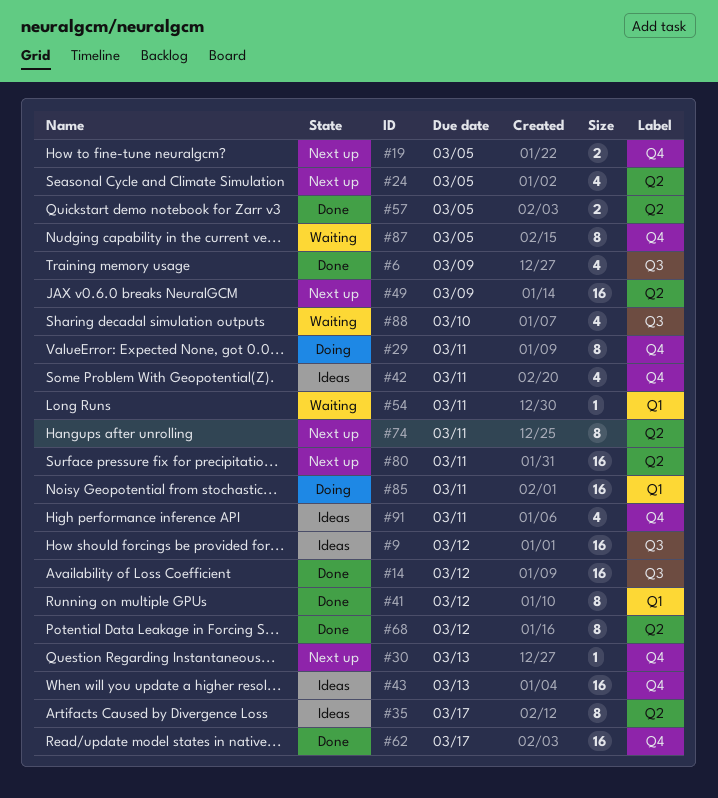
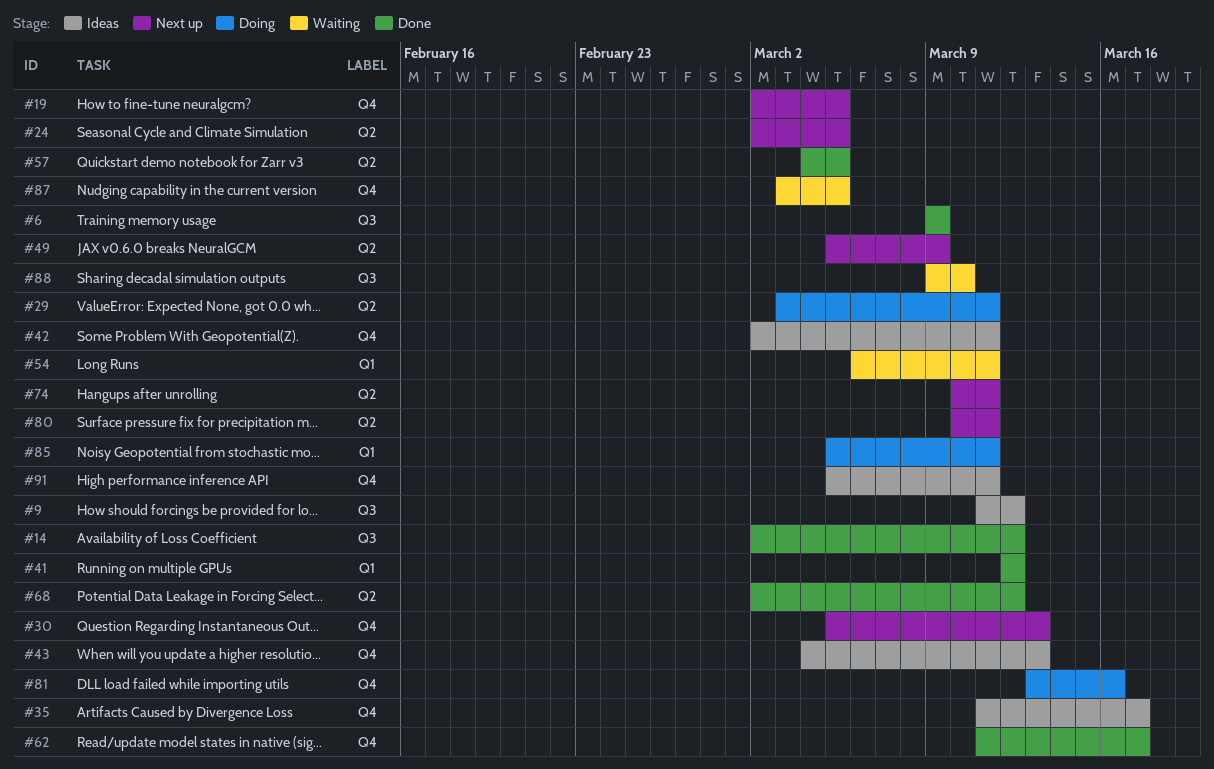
#29, label: Q4 -> Q2
#35, label: Q2 -> Q4
#81: none -> present

